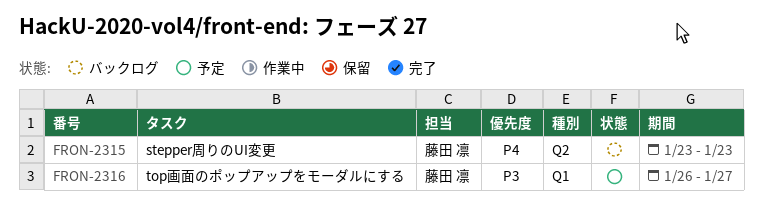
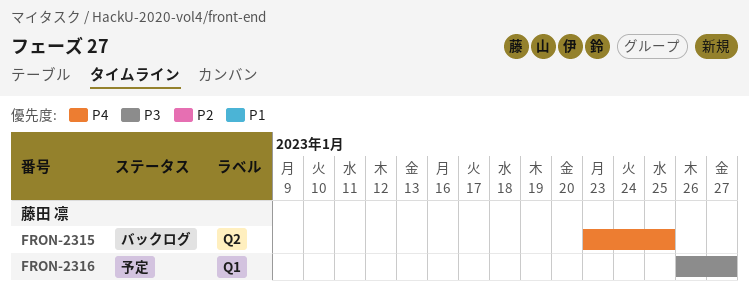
FRON-2315, due: Jan 23 -> Jan 25

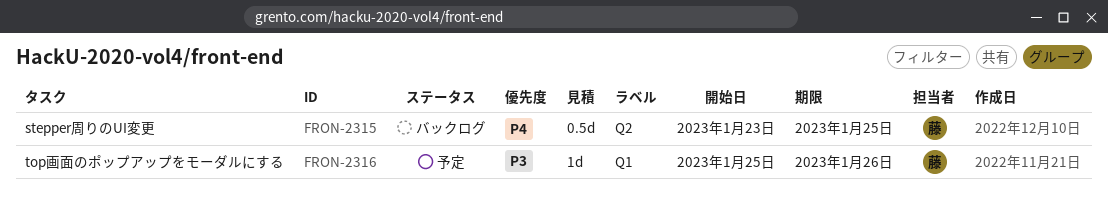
FRON-2316, start: Jan 26 -> Jan 25
FRON-2316, due: Jan 27 -> Jan 26

